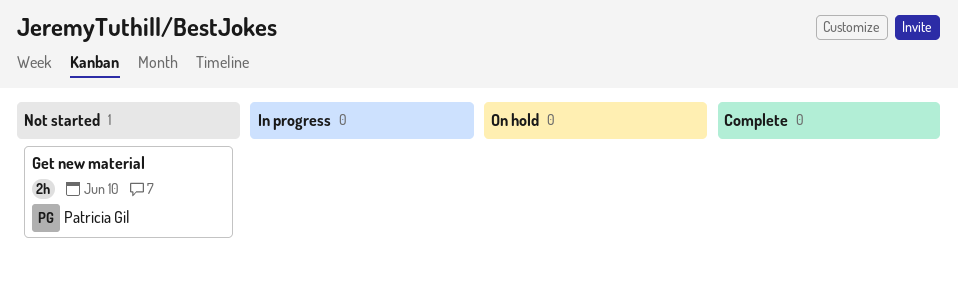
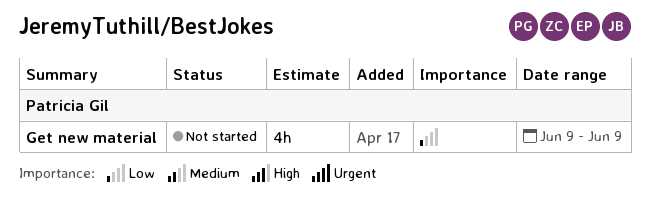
Get new material, estimate: 2h -> 4h
Get new material, due: Jun 10 -> Jun 9

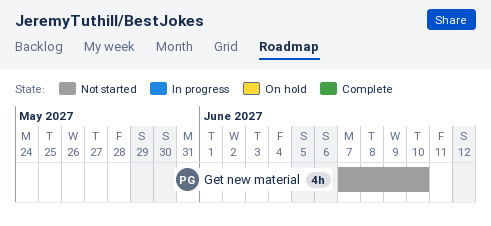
Get new material, start: Jun 9 -> Jun 7
Get new material, due: Jun 9 -> Jun 10

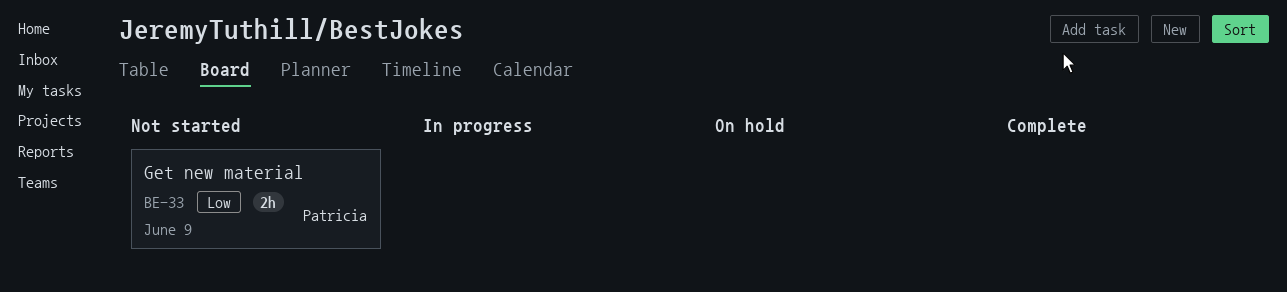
Get new material, estimate: 4h -> 2h
Get new material, due: Jun 10 -> Jun 9

